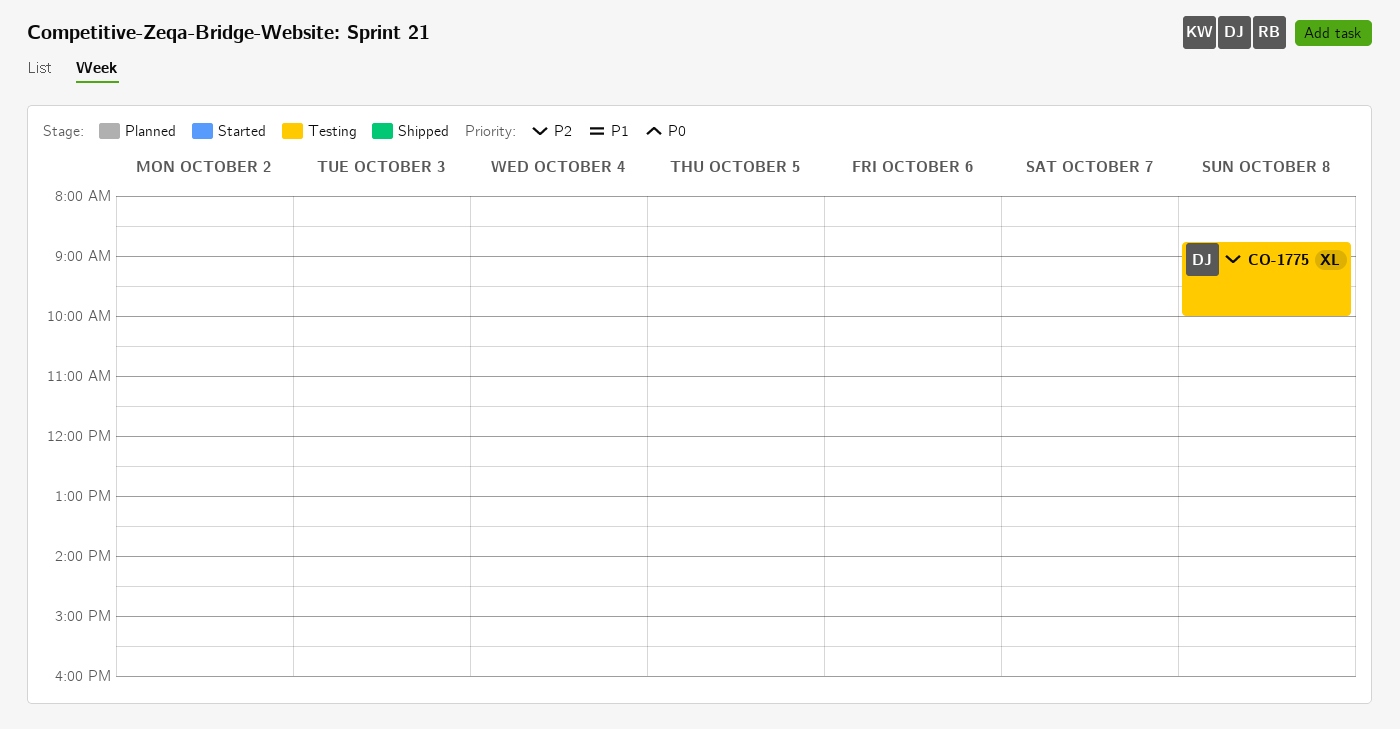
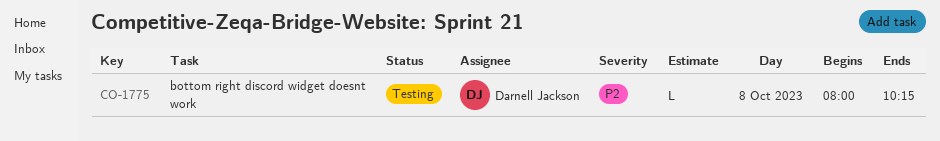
CO-1775, estimate: XL -> L
CO-1775, begins: 08:45 -> 08:00
CO-1775, ends: 10:00 -> 10:15

